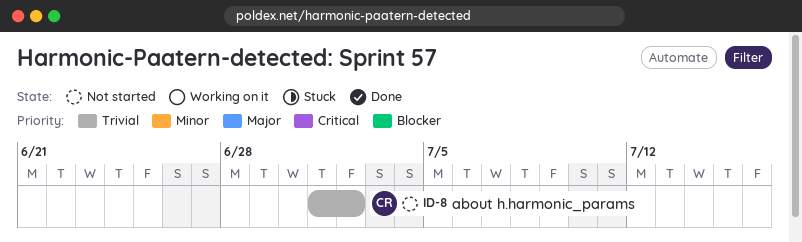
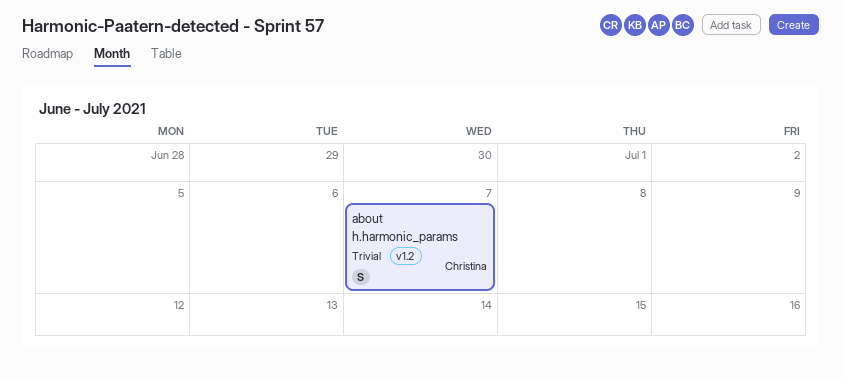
about h.harmonic_params, due: Jul 2 -> Jul 7

